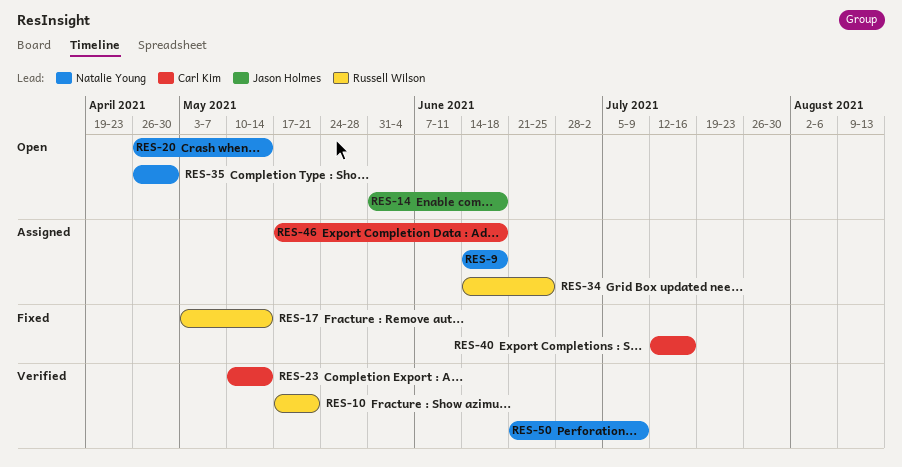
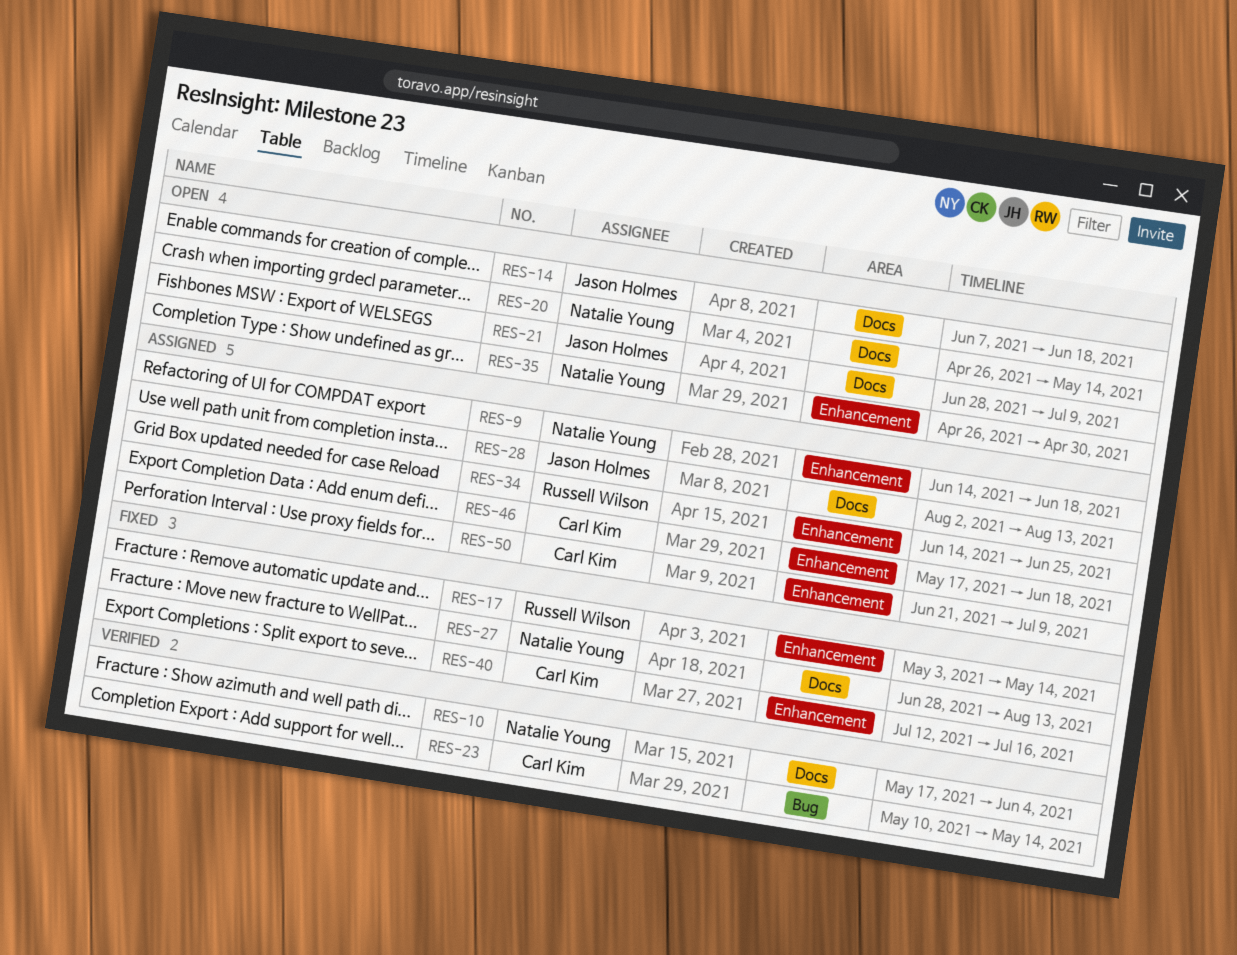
RES-10, owner: Russell Wilson -> Natalie Young
RES-10, due: May 21 -> Jun 4
RES-14, start: May 31 -> Jun 7
RES-21: none -> present
RES-27: none -> present
RES-28: none -> present
RES-50, status: Verified -> Assigned
RES-50, owner: Natalie Young -> Carl Kim

